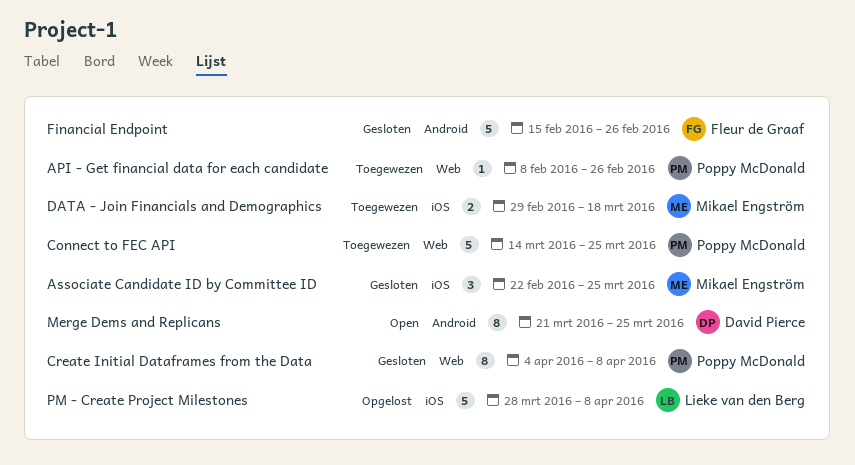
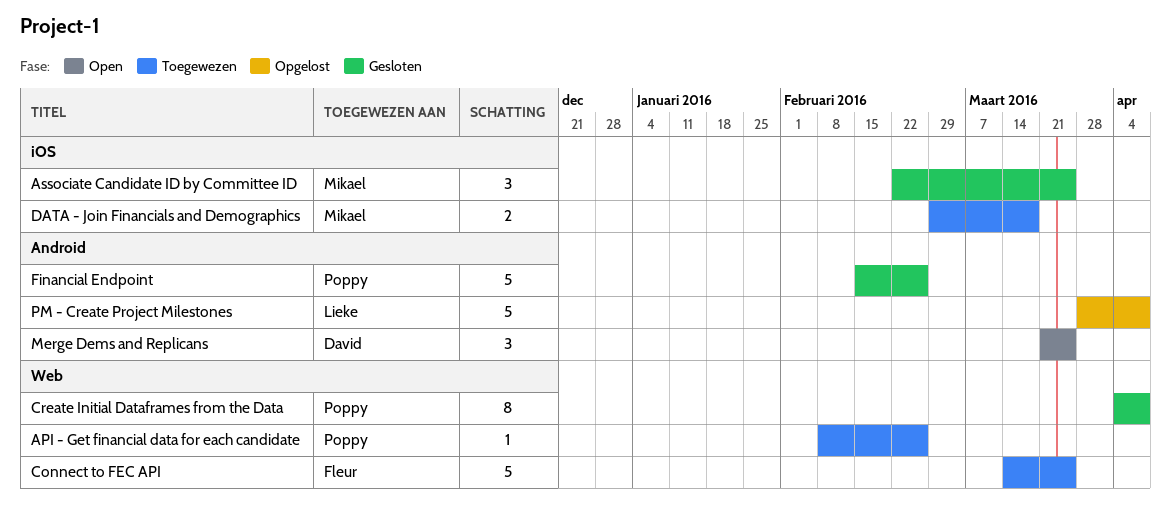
Connect to FEC API, owner: Poppy McDonald -> Fleur de Graaf
Financial Endpoint, owner: Fleur de Graaf -> Poppy McDonald
Merge Dems and Replicans, estimate: 8 -> 3
PM - Create Project Milestones, label: iOS -> Android

